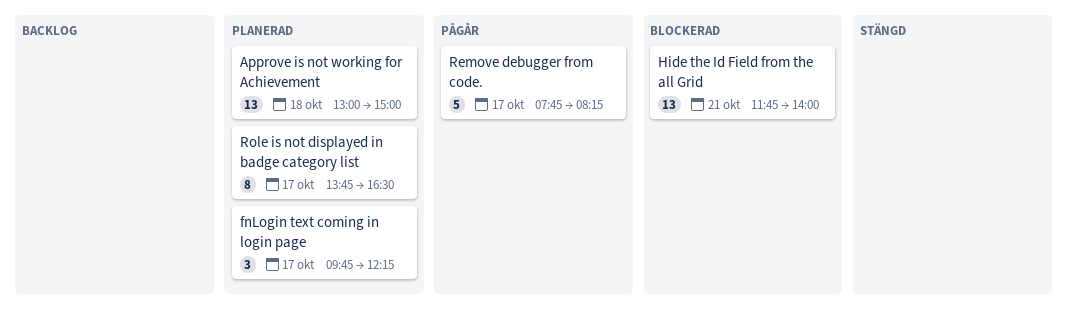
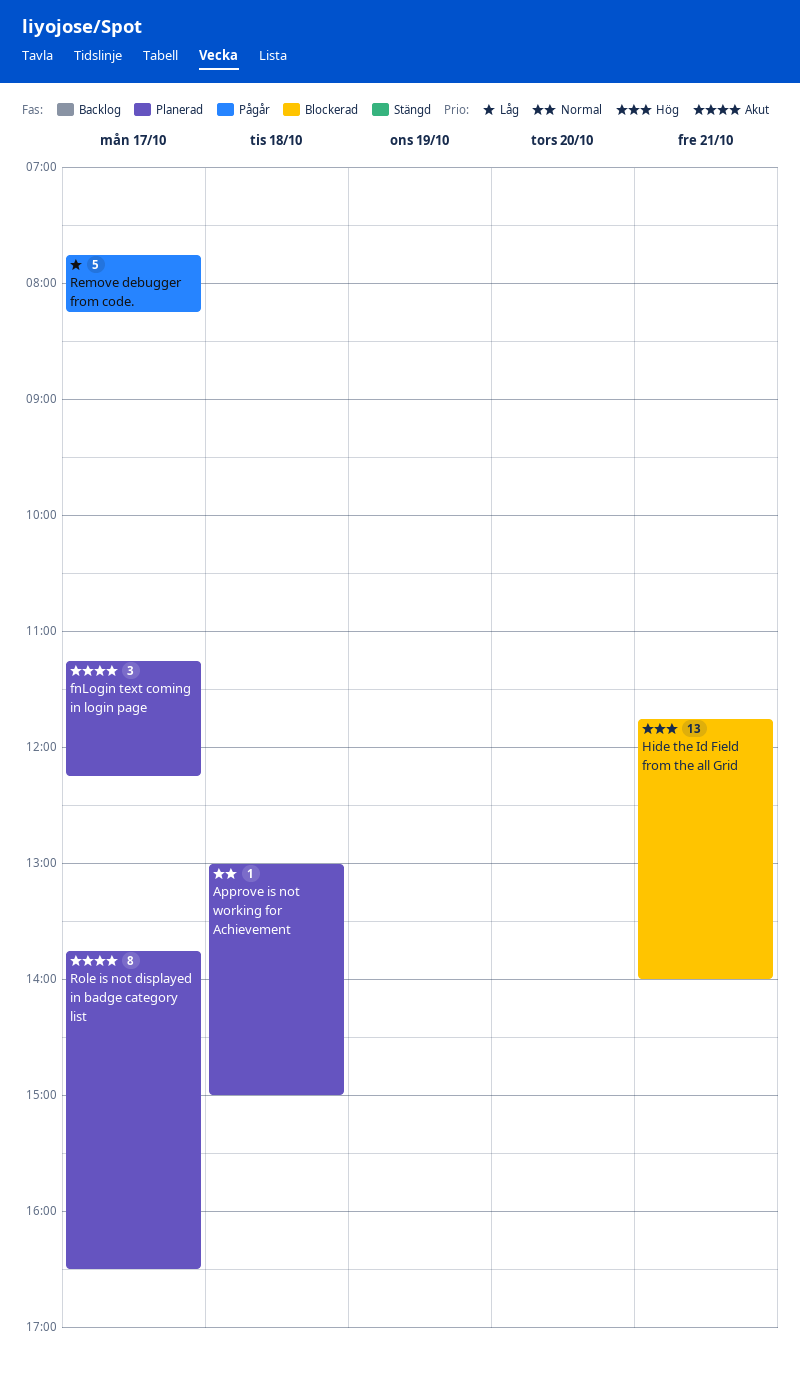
Approve is not working for Achievement, estimate: 13 -> 1
fnLogin text coming in login page, begins: 09:45 -> 11:15

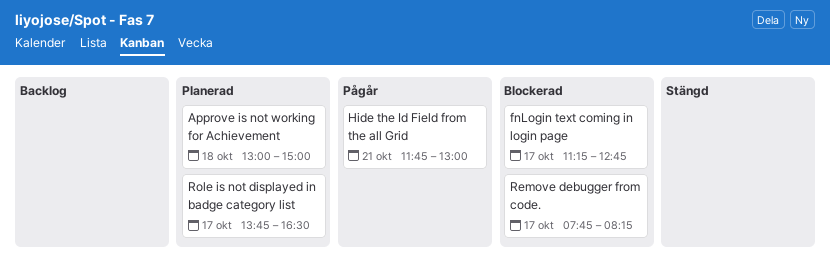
fnLogin text coming in login page, status: Planerad -> Blockerad
fnLogin text coming in login page, ends: 12:15 -> 12:45
Hide the Id Field from the all Grid, status: Blockerad -> Pågår
Hide the Id Field from the all Grid, ends: 14:00 -> 13:00
Remove debugger from code., status: Pågår -> Blockerad

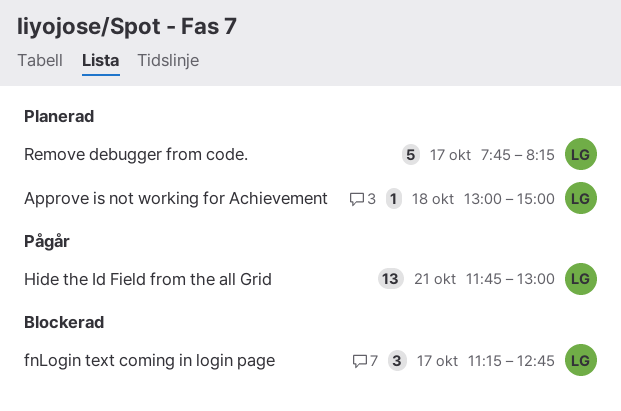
Remove debugger from code., status: Blockerad -> Planerad
Role is not displayed in badge category list: present -> none

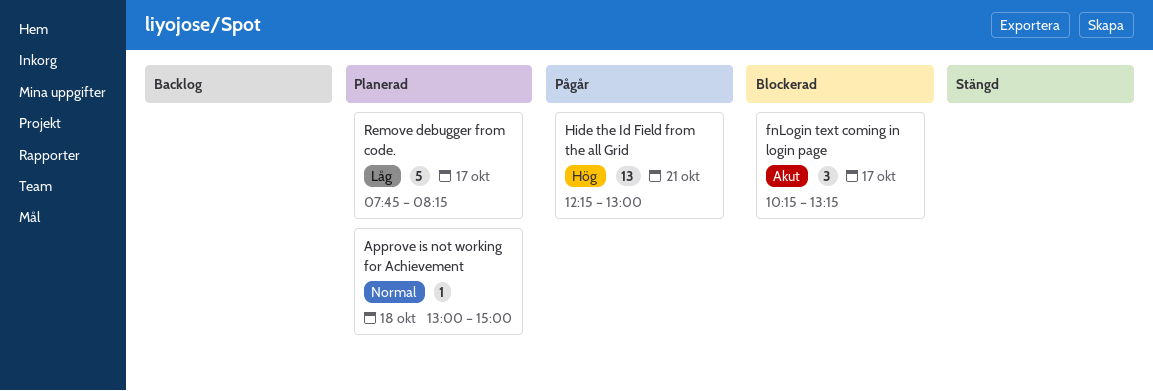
fnLogin text coming in login page, begins: 11:15 -> 10:15
fnLogin text coming in login page, ends: 12:45 -> 13:15
Hide the Id Field from the all Grid, begins: 11:45 -> 12:15

